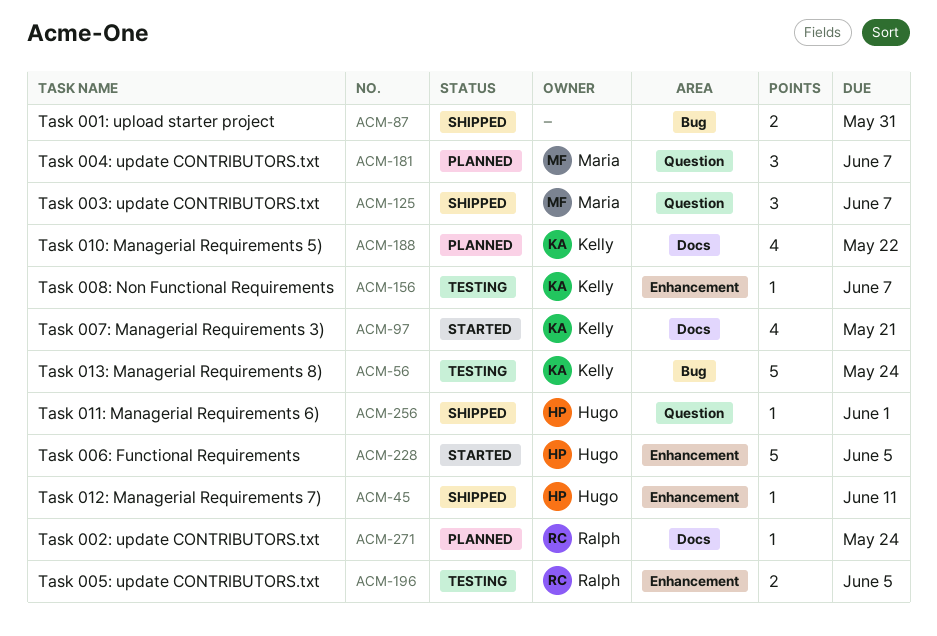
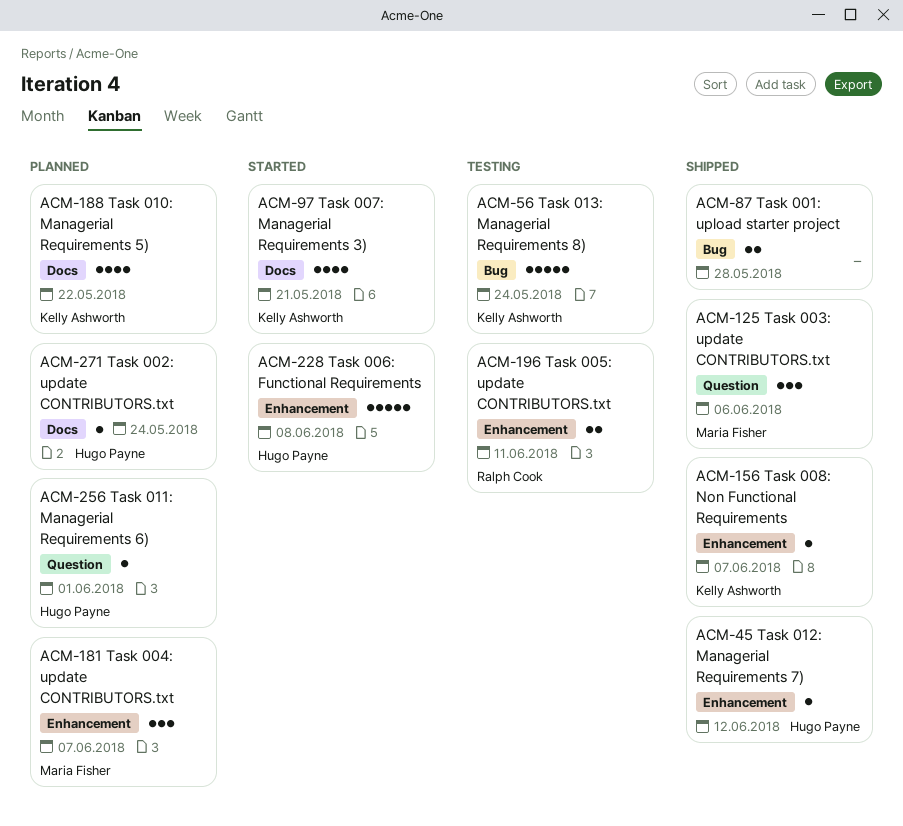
ACM-45, due: Jun 11 -> Jun 12
ACM-87, due: May 31 -> May 28
ACM-125, due: Jun 7 -> Jun 6
ACM-156, status: Testing -> Shipped
ACM-181, label: Question -> Enhancement
ACM-196, due: Jun 5 -> Jun 11
ACM-228, due: Jun 5 -> Jun 8
ACM-256, status: Shipped -> Planned
ACM-271, owner: Ralph Cook -> Hugo Payne

